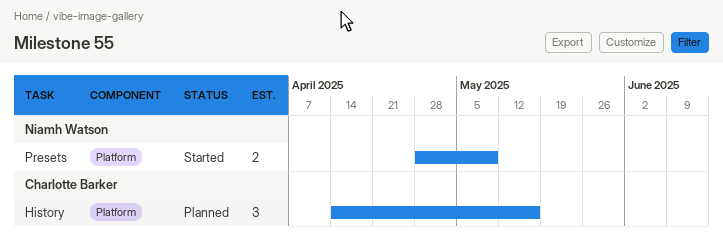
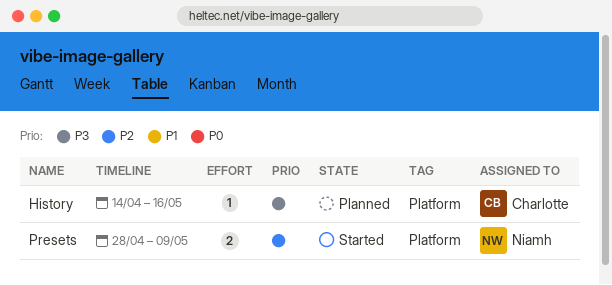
History, estimate: 3 -> 1

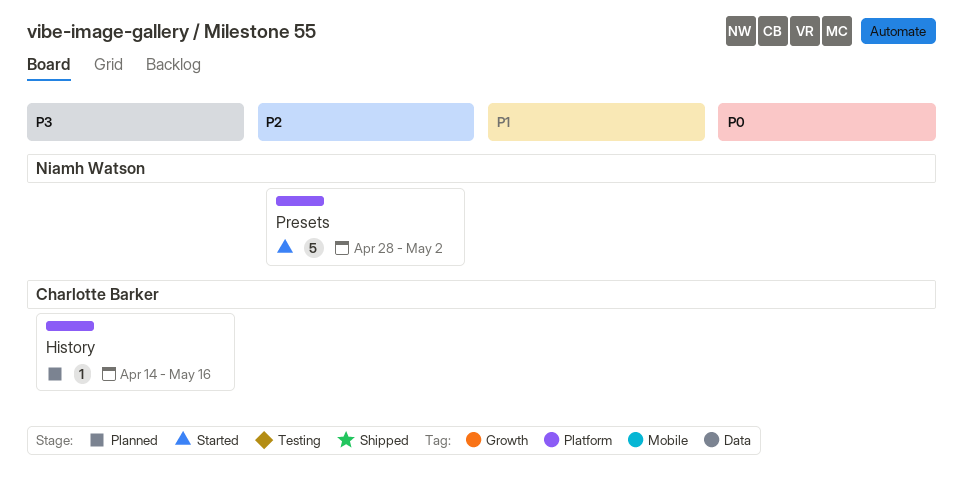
Presets, estimate: 2 -> 5
Presets, due: May 9 -> May 2

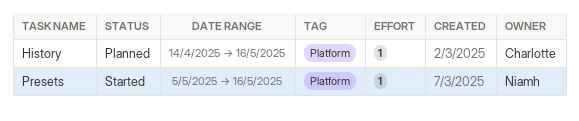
Presets, estimate: 5 -> 1
Presets, start: Apr 28 -> May 5
Presets, due: May 2 -> May 16

